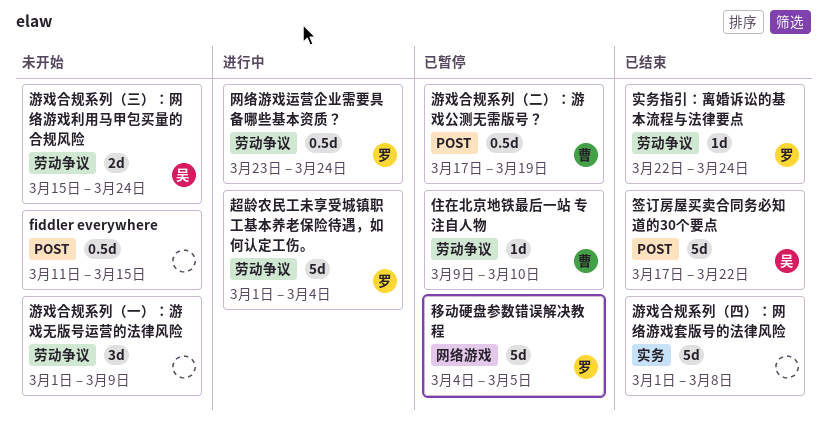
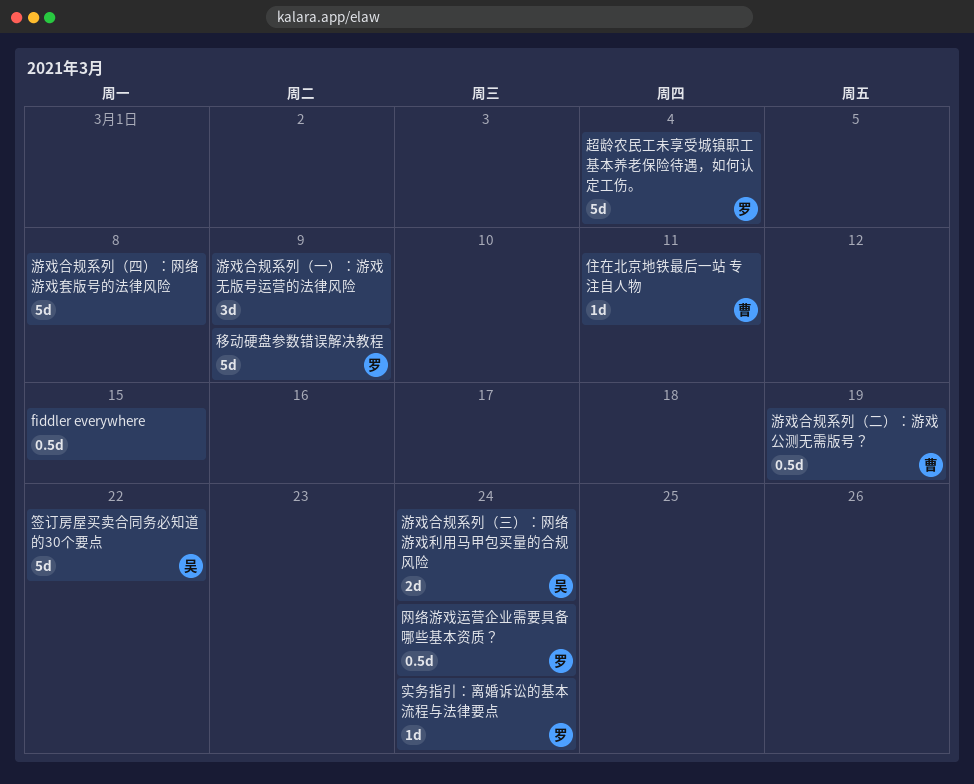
住在北京地铁最后一站 专注自人物, due: Mar 10 -> Mar 11
移动硬盘参数错误解决教程, due: Mar 5 -> Mar 9

